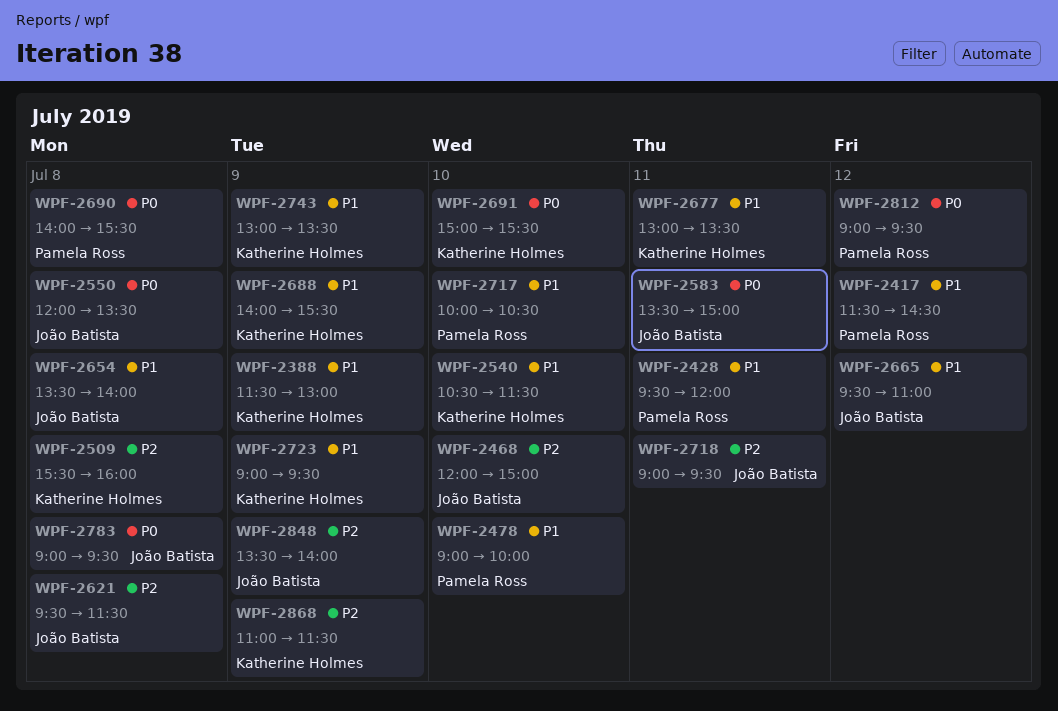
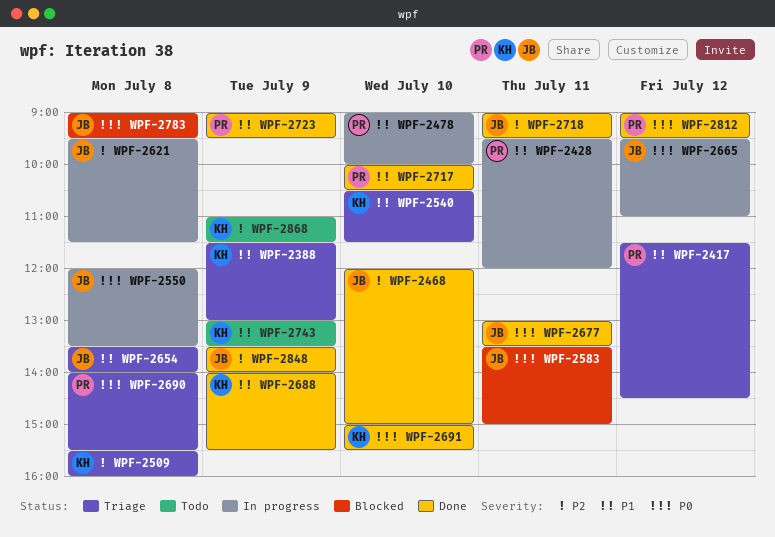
WPF-2665, priority: P1 -> P0
WPF-2677, owner: Katherine Holmes -> João Batista
WPF-2677, priority: P1 -> P0
WPF-2723, owner: Katherine Holmes -> Pamela Ross

